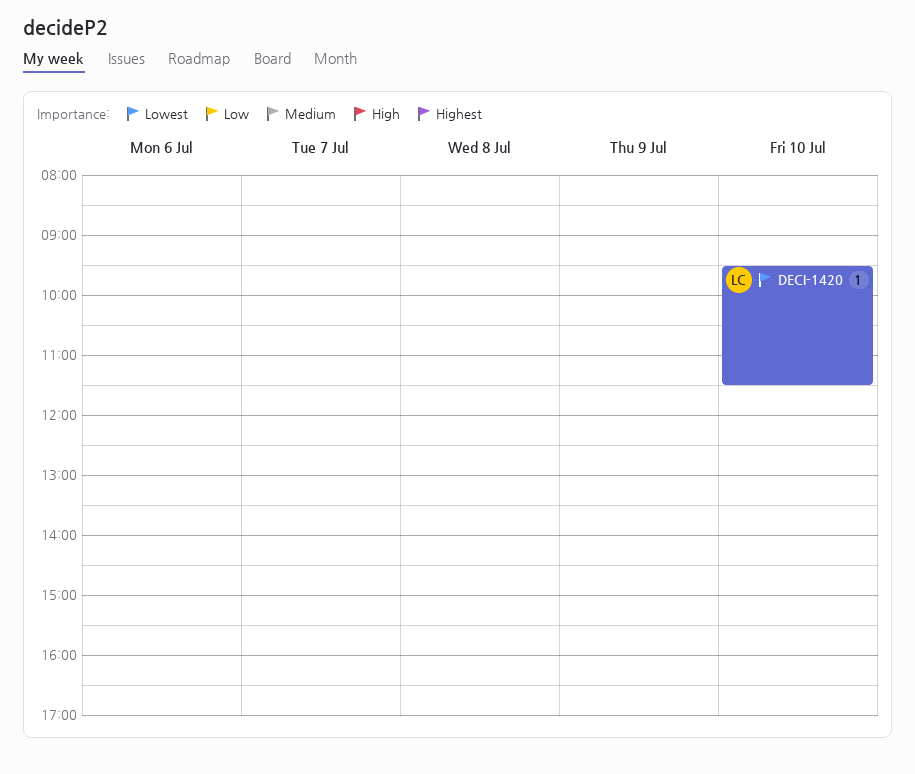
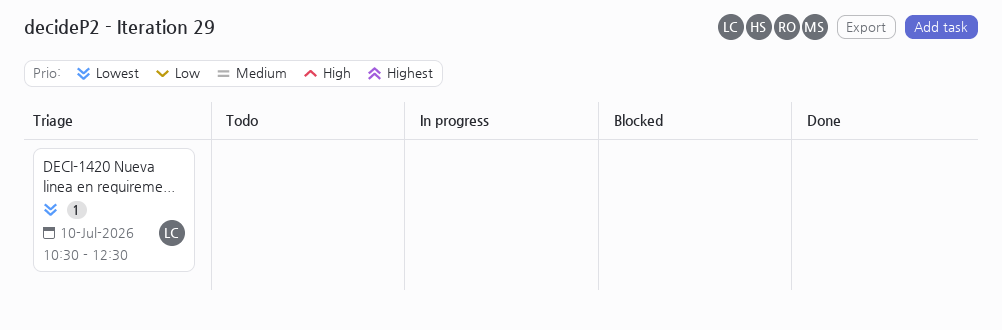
DECI-1420, begins: 09:30 -> 10:30
DECI-1420, ends: 11:30 -> 12:30

